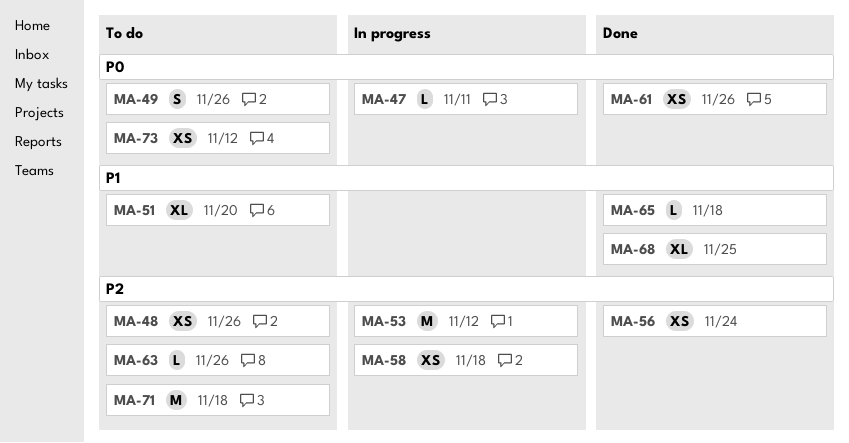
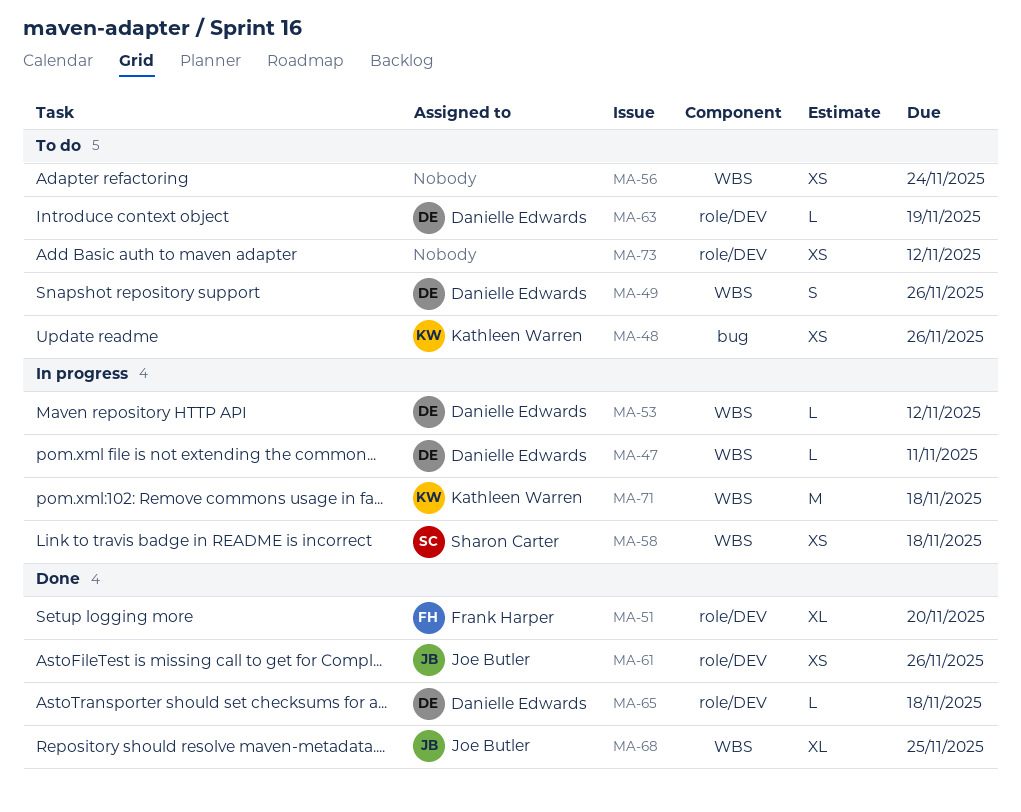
MA-51, status: To do -> Done
MA-53, estimate: M -> L
MA-56, status: Done -> To do
MA-63, due: Nov 26 -> Nov 19
MA-71, status: To do -> In progress

